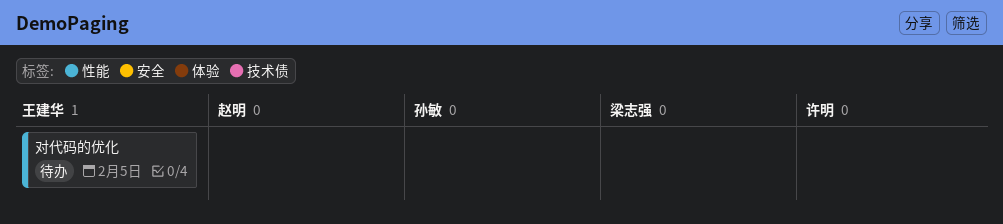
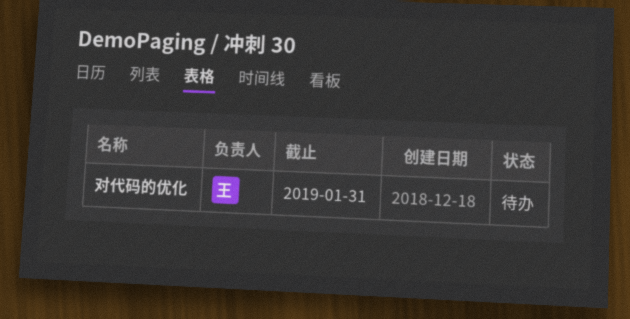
对代码的优化, due: Feb 5 -> Jan 31

